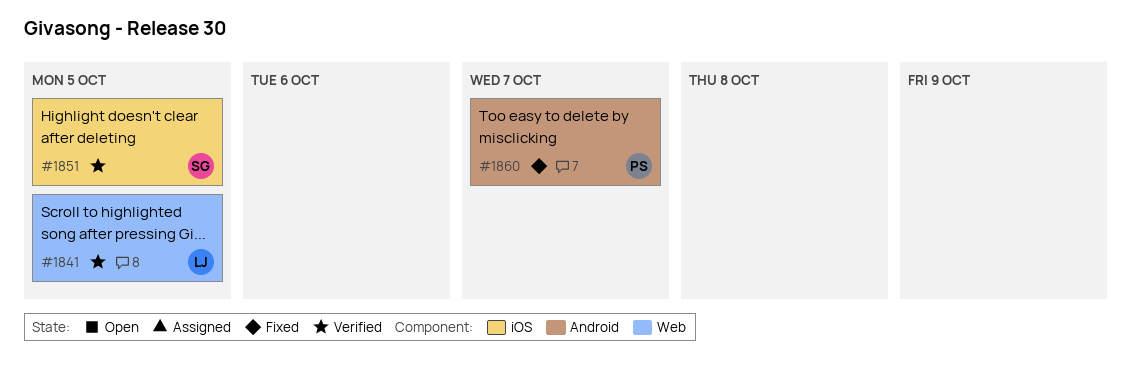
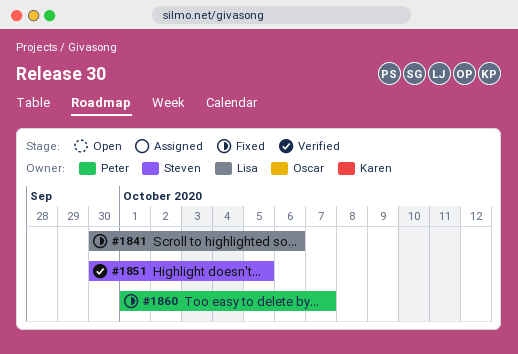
#1841, status: Verified -> Fixed
#1841, due: Oct 5 -> Oct 6

